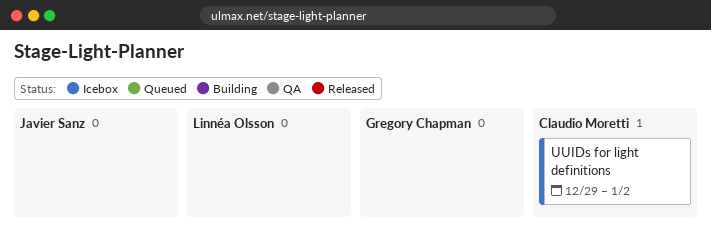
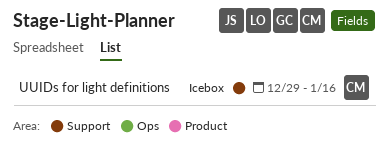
UUIDs for light definitions, due: Jan 2 -> Jan 16

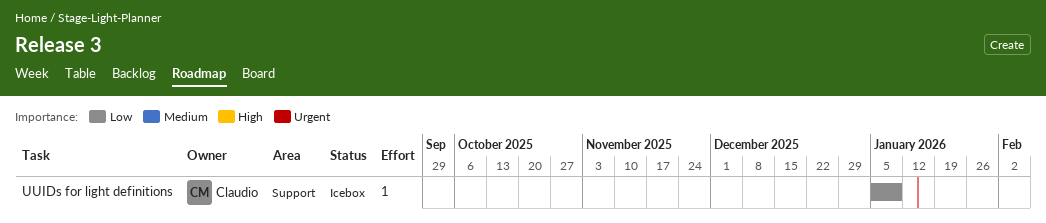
UUIDs for light definitions, start: Dec 29 -> Jan 5
UUIDs for light definitions, due: Jan 16 -> Jan 9

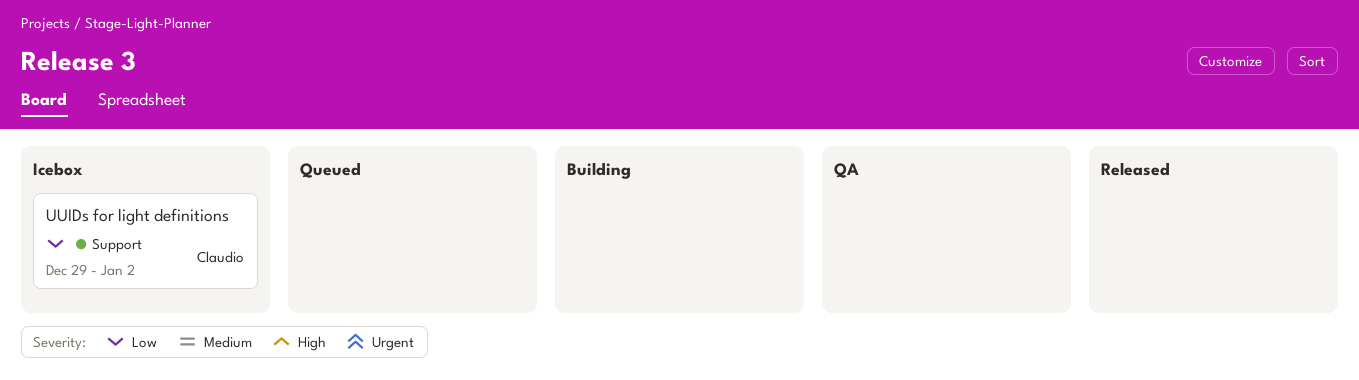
UUIDs for light definitions, start: Jan 5 -> Dec 29
UUIDs for light definitions, due: Jan 9 -> Jan 2

